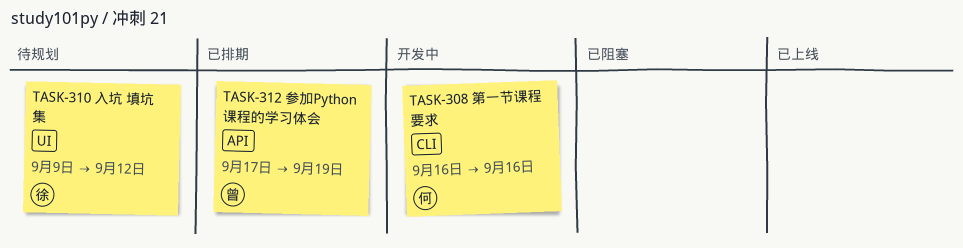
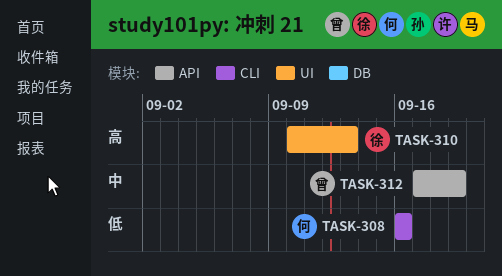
TASK-310, start: Sep 9 -> Sep 10
TASK-310, due: Sep 12 -> Sep 13

